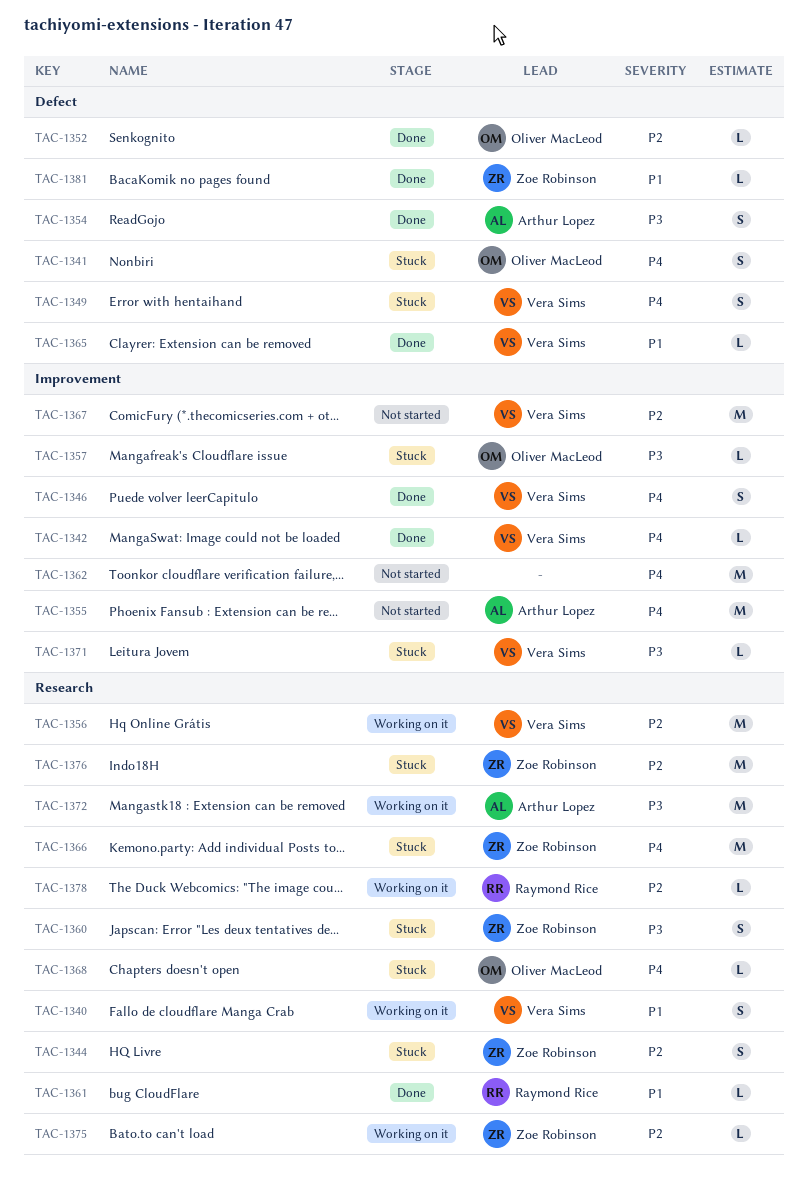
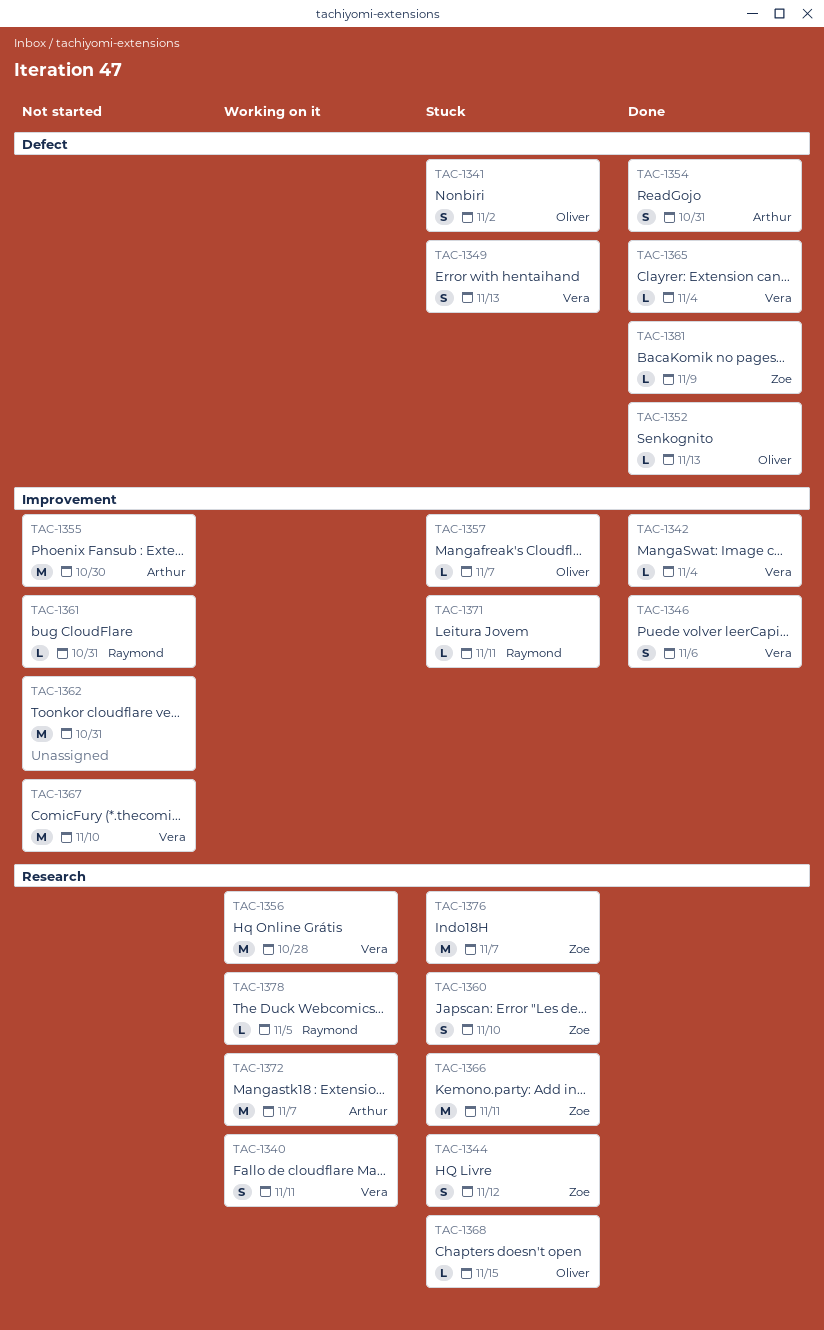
TAC-1361, status: Done -> Not started
TAC-1361, label: Research -> Improvement
TAC-1371, owner: Vera Sims -> Raymond Rice
TAC-1375: present -> none

